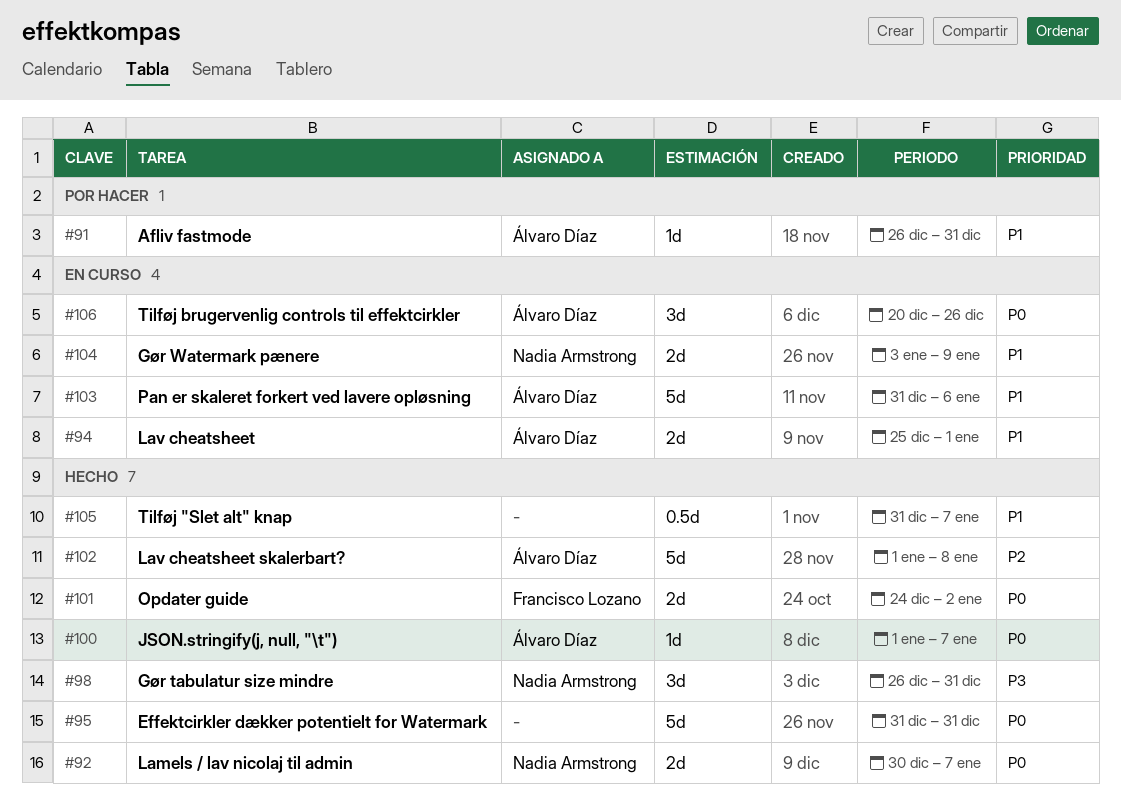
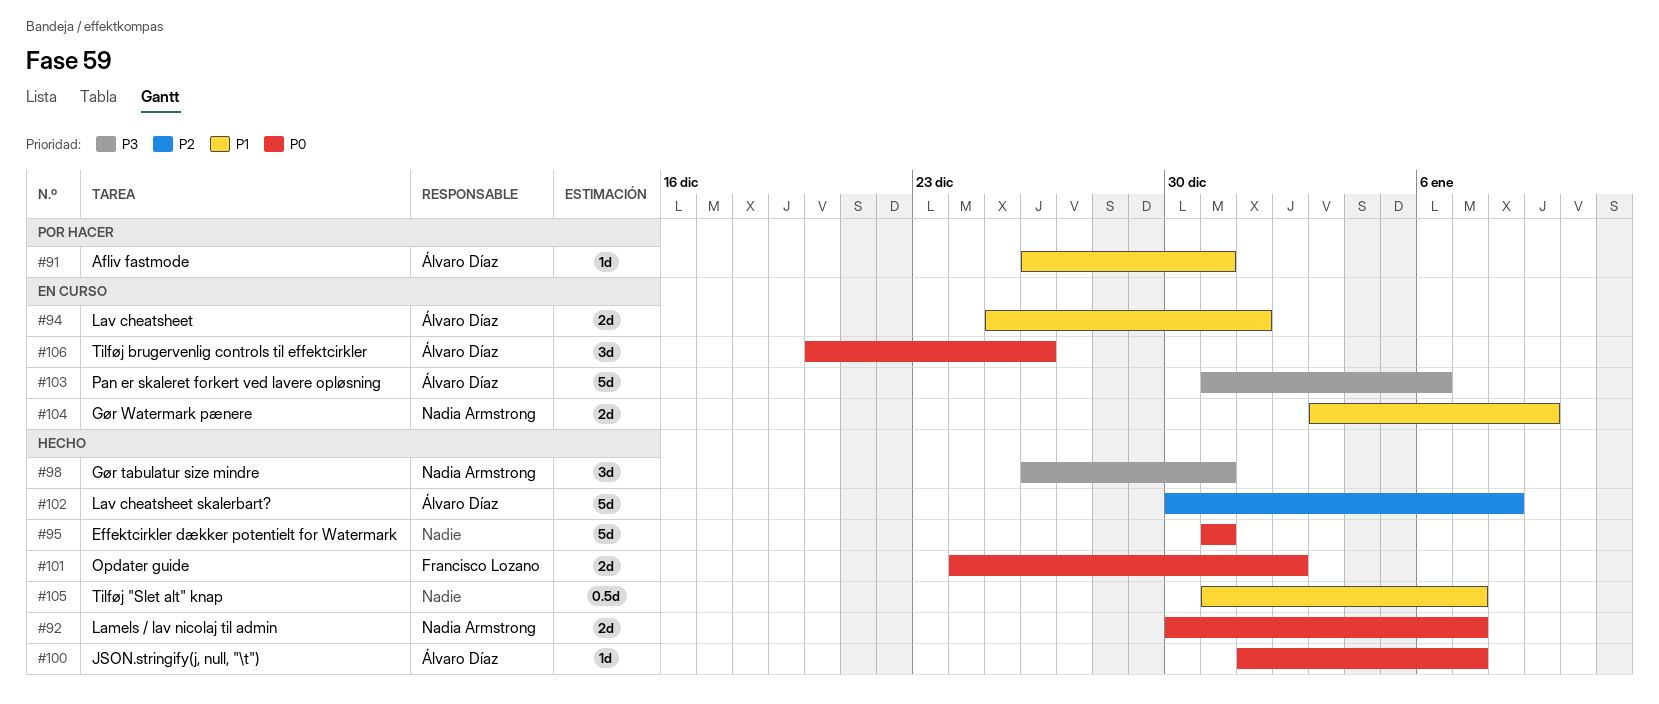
#102, start: Jan 1 -> Dec 30
#103, priority: P1 -> P3

